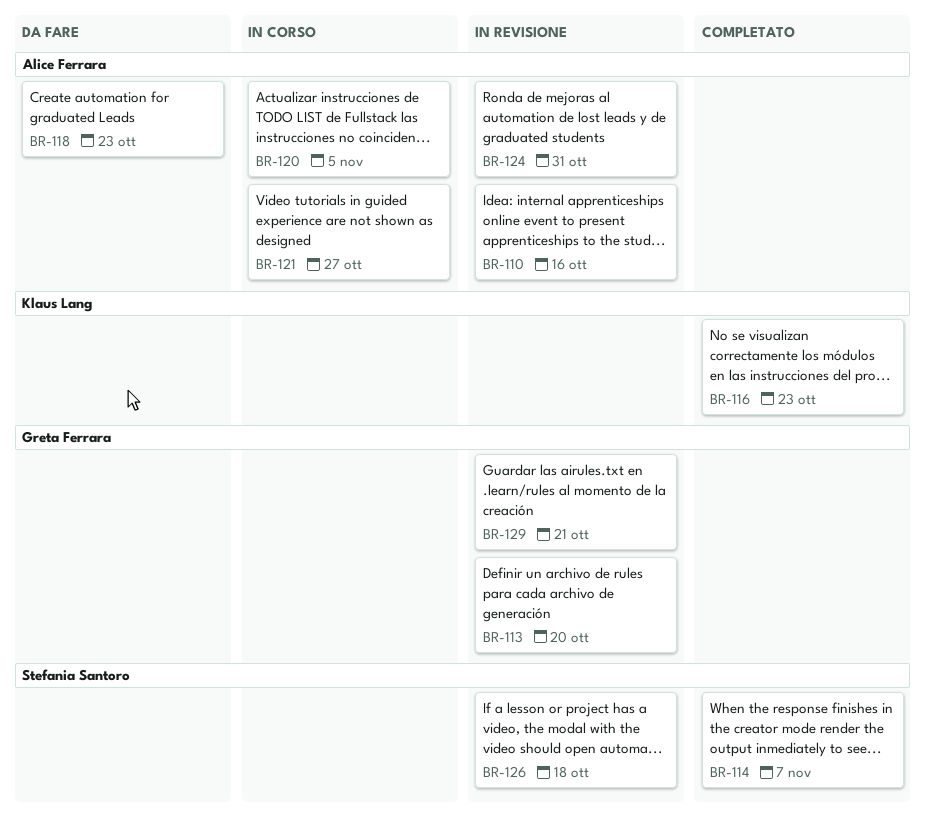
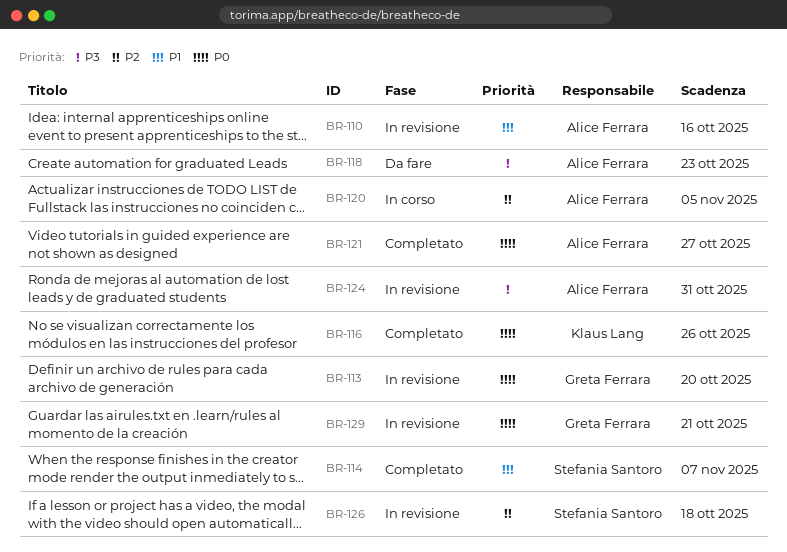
BR-116, due: Oct 23 -> Oct 26
BR-121, status: In corso -> Completato

